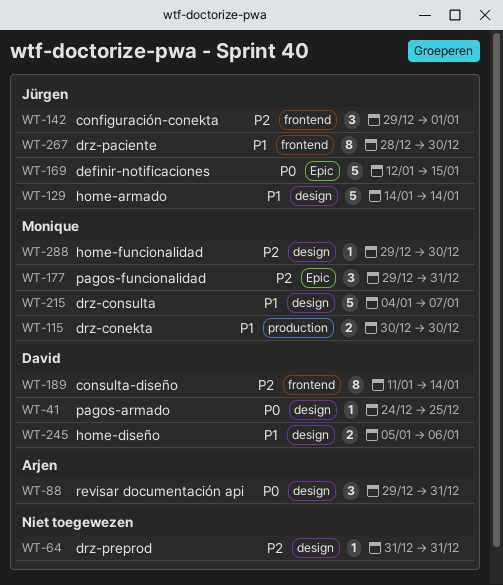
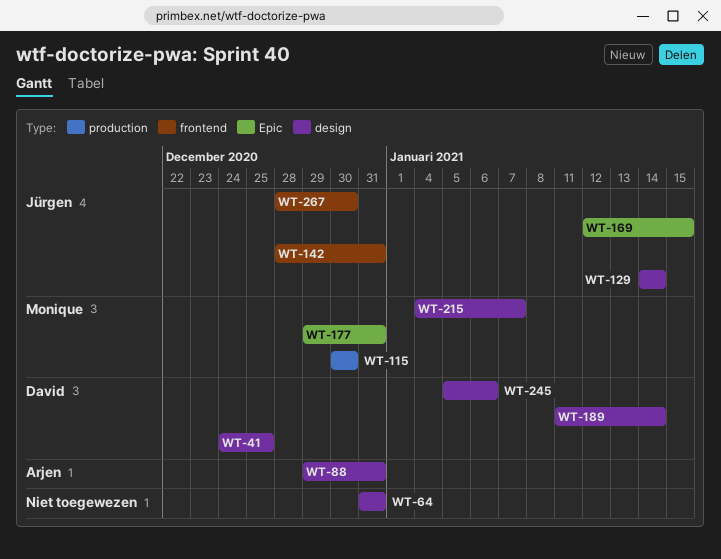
WT-142, start: Dec 29 -> Dec 28
WT-142, due: Jan 1 -> Dec 31
WT-189, label: frontend -> design
WT-288: present -> none

